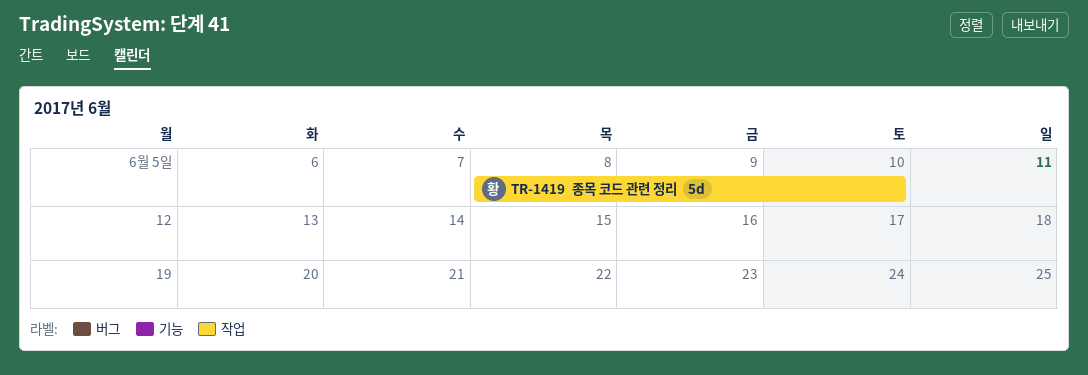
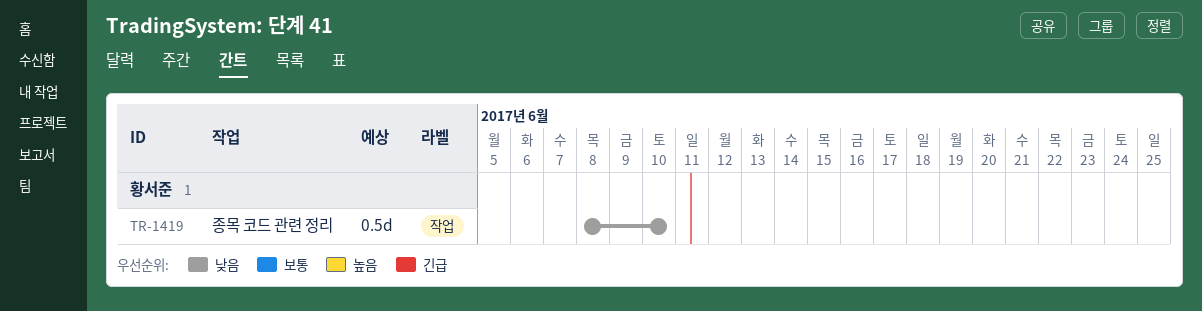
TR-1419, estimate: 5d -> 0.5d

